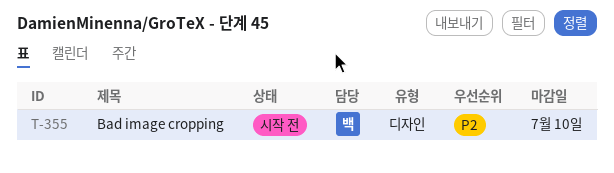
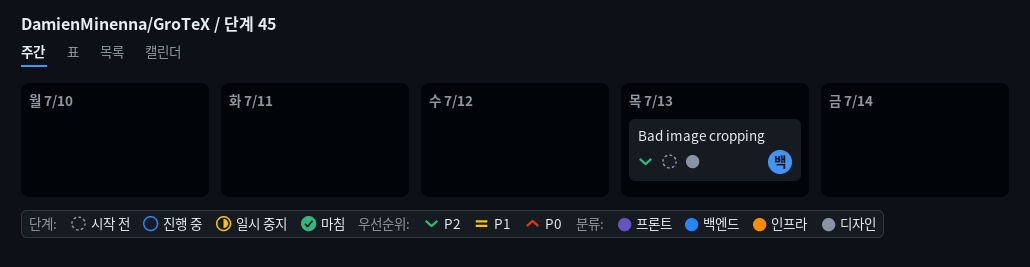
Bad image cropping, due: Jul 10 -> Jul 13

